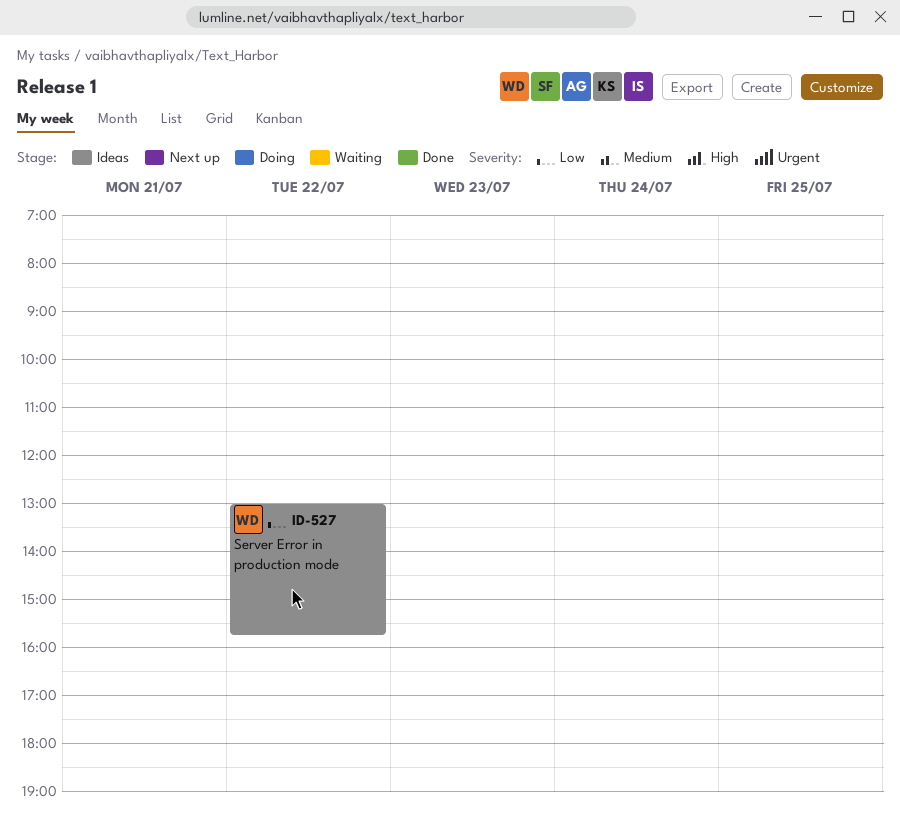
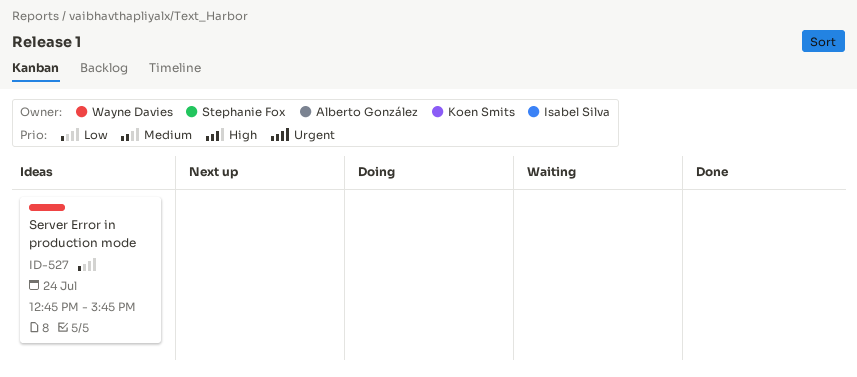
ID-527, day: Jul 22 -> Jul 24
ID-527, begins: 13:00 -> 12:45

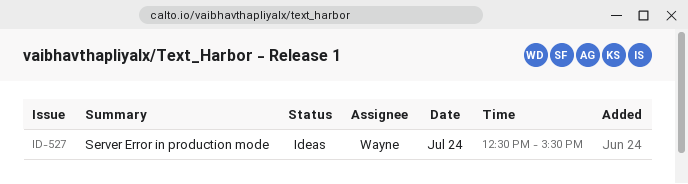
ID-527, begins: 12:45 -> 12:30
ID-527, ends: 15:45 -> 15:30

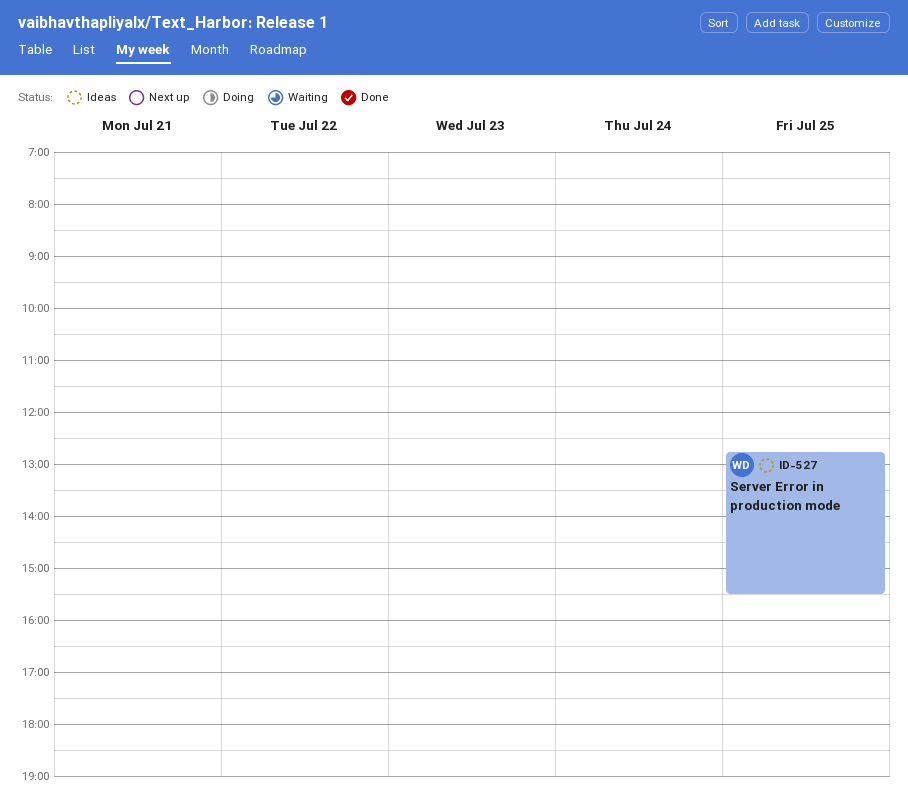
ID-527, day: Jul 24 -> Jul 25
ID-527, begins: 12:30 -> 12:45

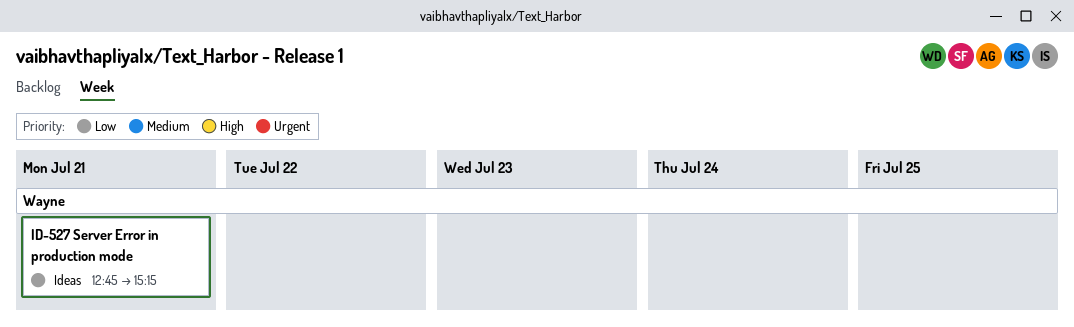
ID-527, day: Jul 25 -> Jul 21
ID-527, ends: 15:30 -> 15:15

